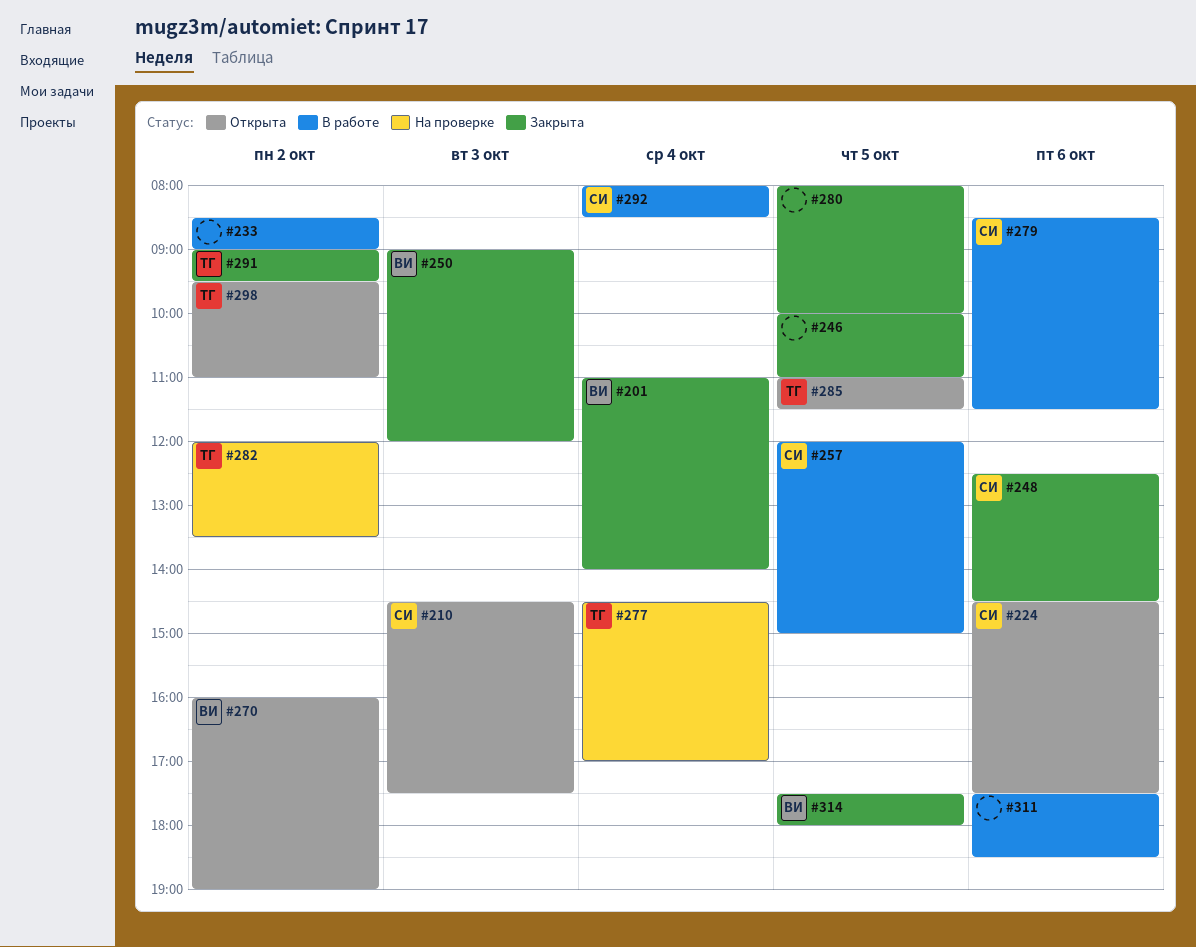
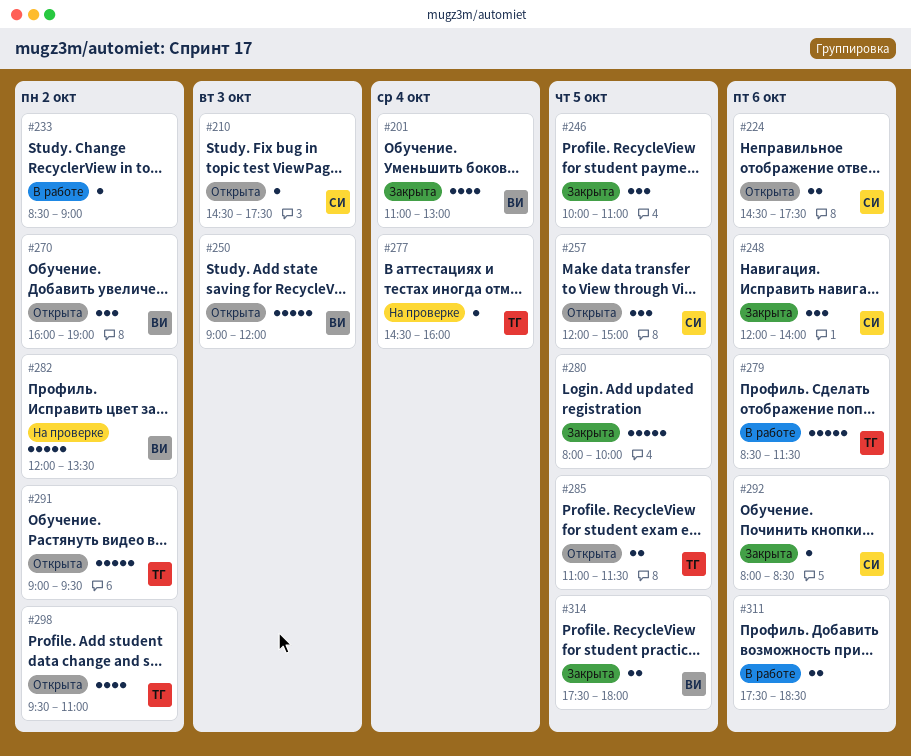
#201, ends: 14:00 -> 13:00
#248, begins: 12:30 -> 12:00
#248, ends: 14:30 -> 14:00
#250, status: Закрыта -> Открыта
#257, status: В работе -> Открыта
#277, ends: 17:00 -> 16:00
#279, owner: СИ -> ТГ
#282, owner: ТГ -> ВИ
#291, status: Закрыта -> Открыта
#292, status: В работе -> Закрыта
#292, day: Oct 4 -> Oct 6

